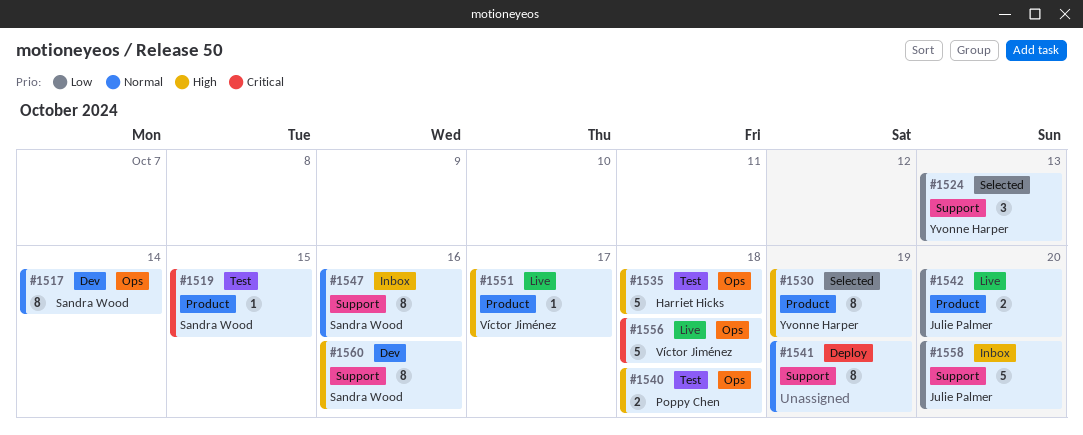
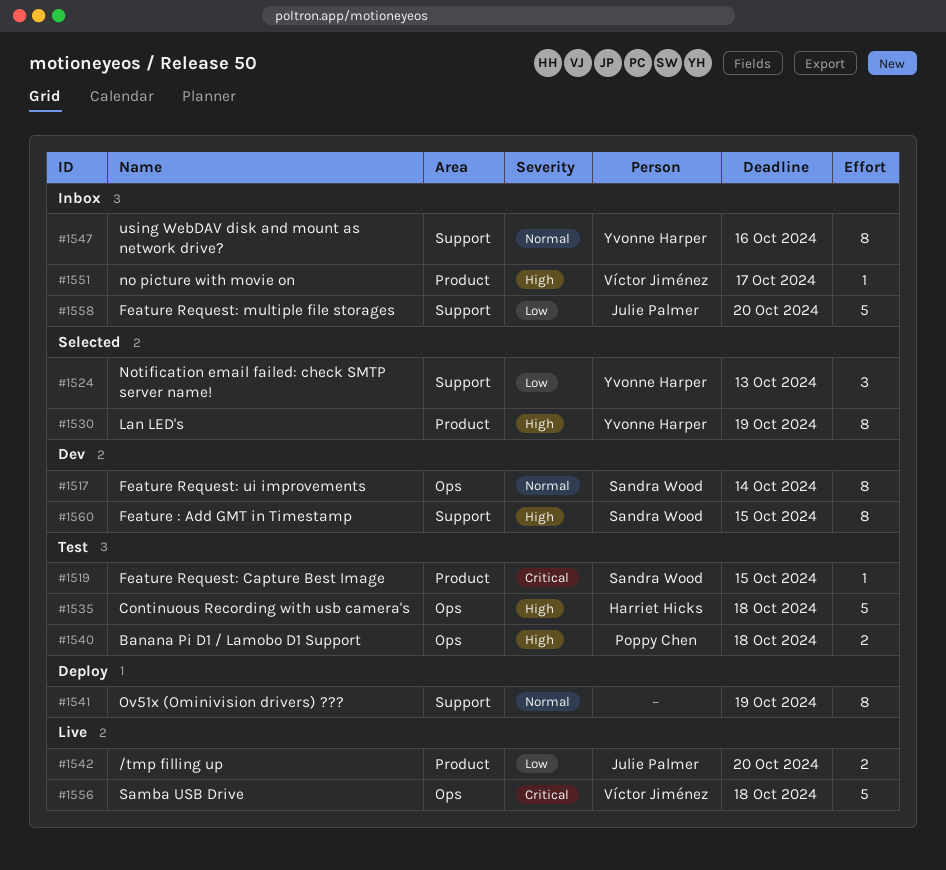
#1547, owner: Sandra Wood -> Yvonne Harper
#1551, status: Live -> Inbox
#1560, due: Oct 16 -> Oct 15

